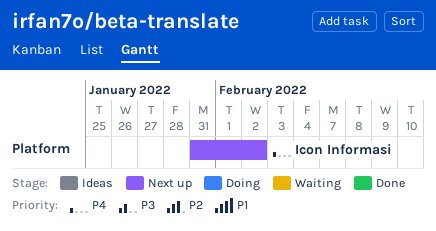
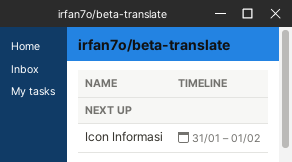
Icon Informasi, due: Feb 2 -> Feb 1

